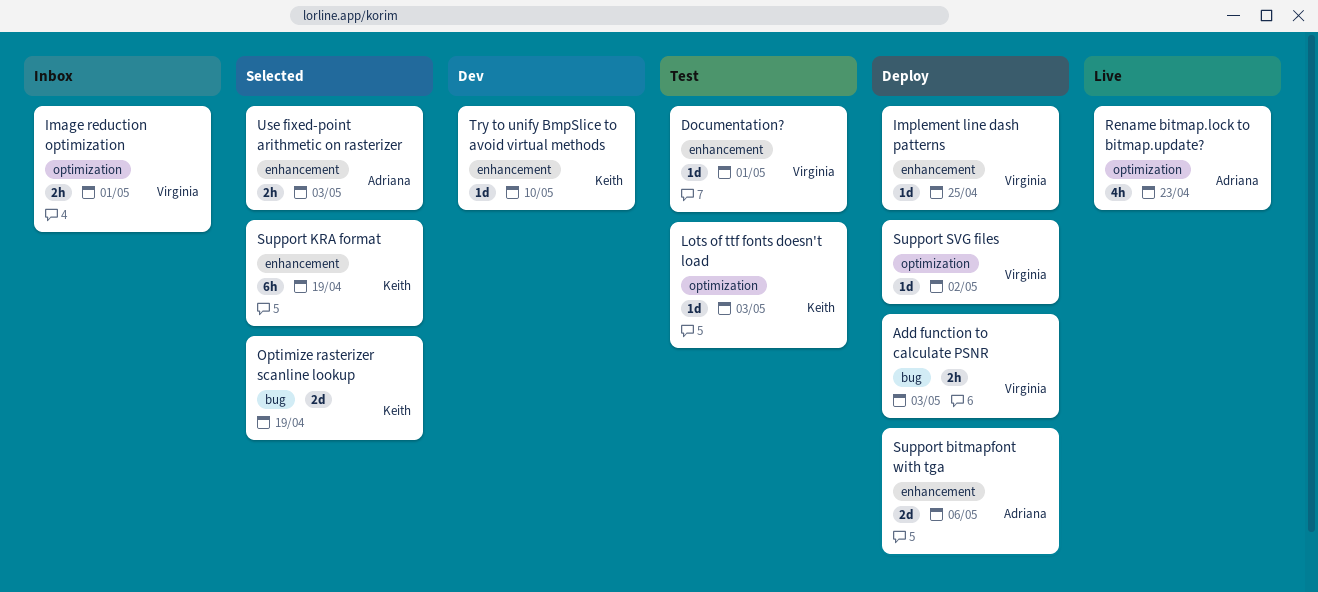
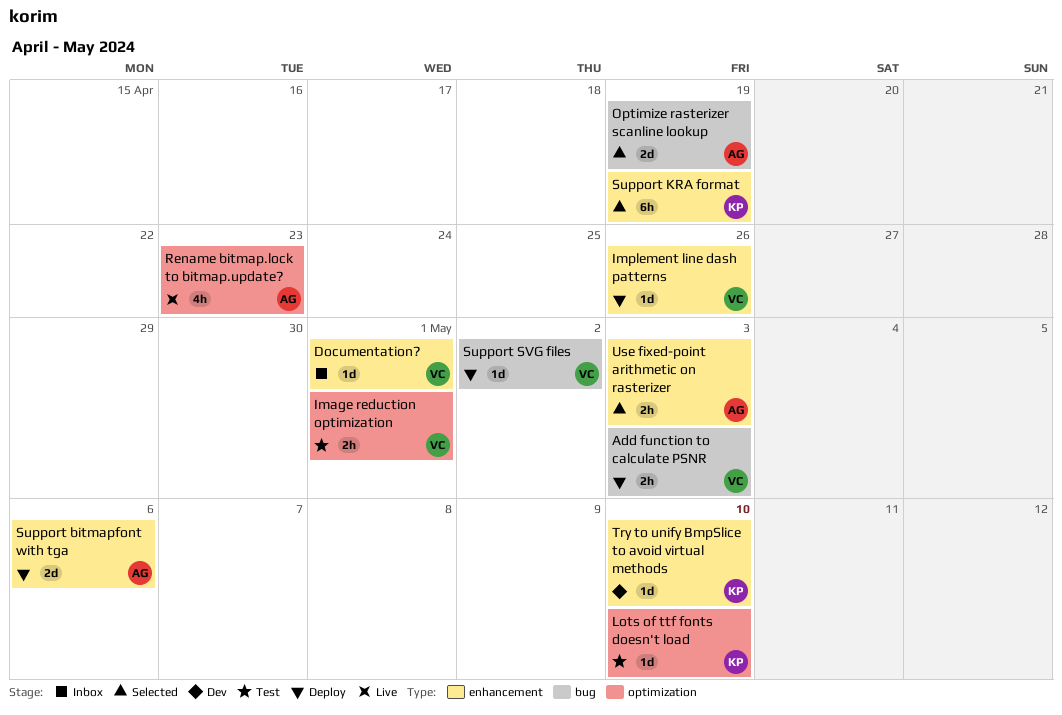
Documentation?, status: Test -> Inbox
Image reduction optimization, status: Inbox -> Test
Implement line dash patterns, due: Apr 25 -> Apr 26
Lots of ttf fonts doesn't load, due: May 3 -> May 10
Optimize rasterizer scanline lookup, owner: Keith -> Adriana
Support SVG files, label: optimization -> bug

